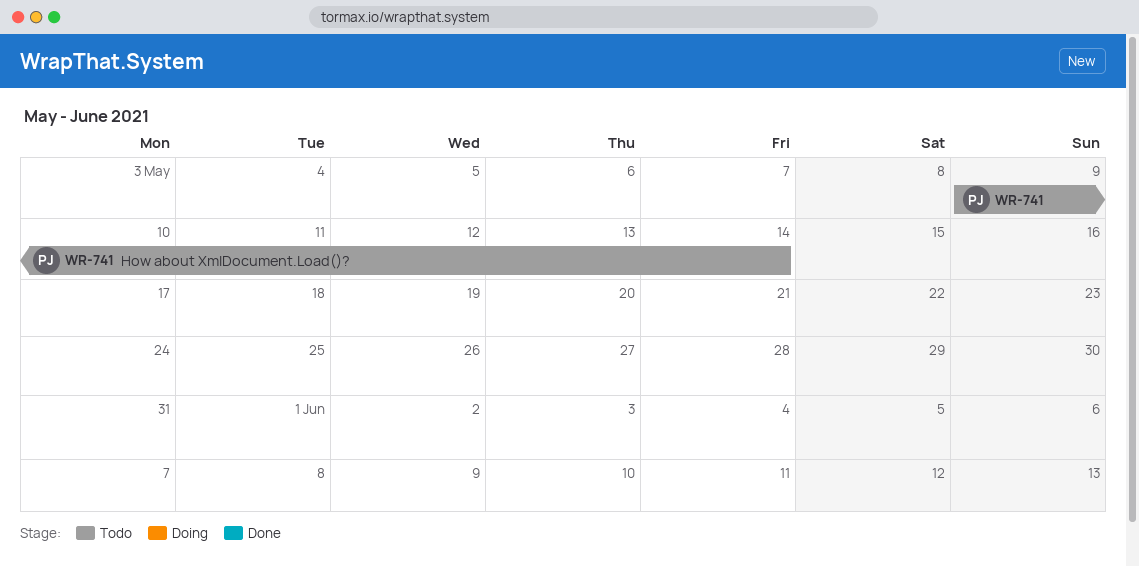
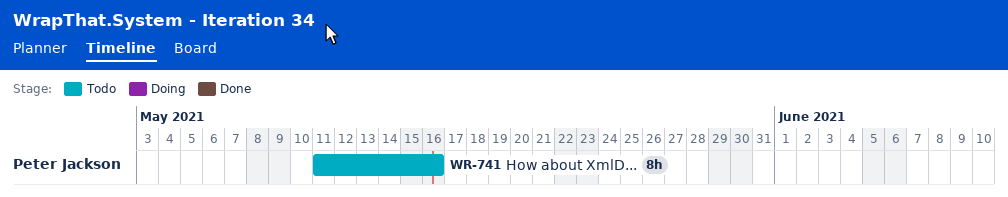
WR-741, start: May 9 -> May 11
WR-741, due: May 14 -> May 16

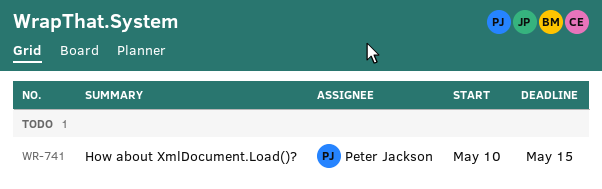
WR-741, start: May 11 -> May 10
WR-741, due: May 16 -> May 15

